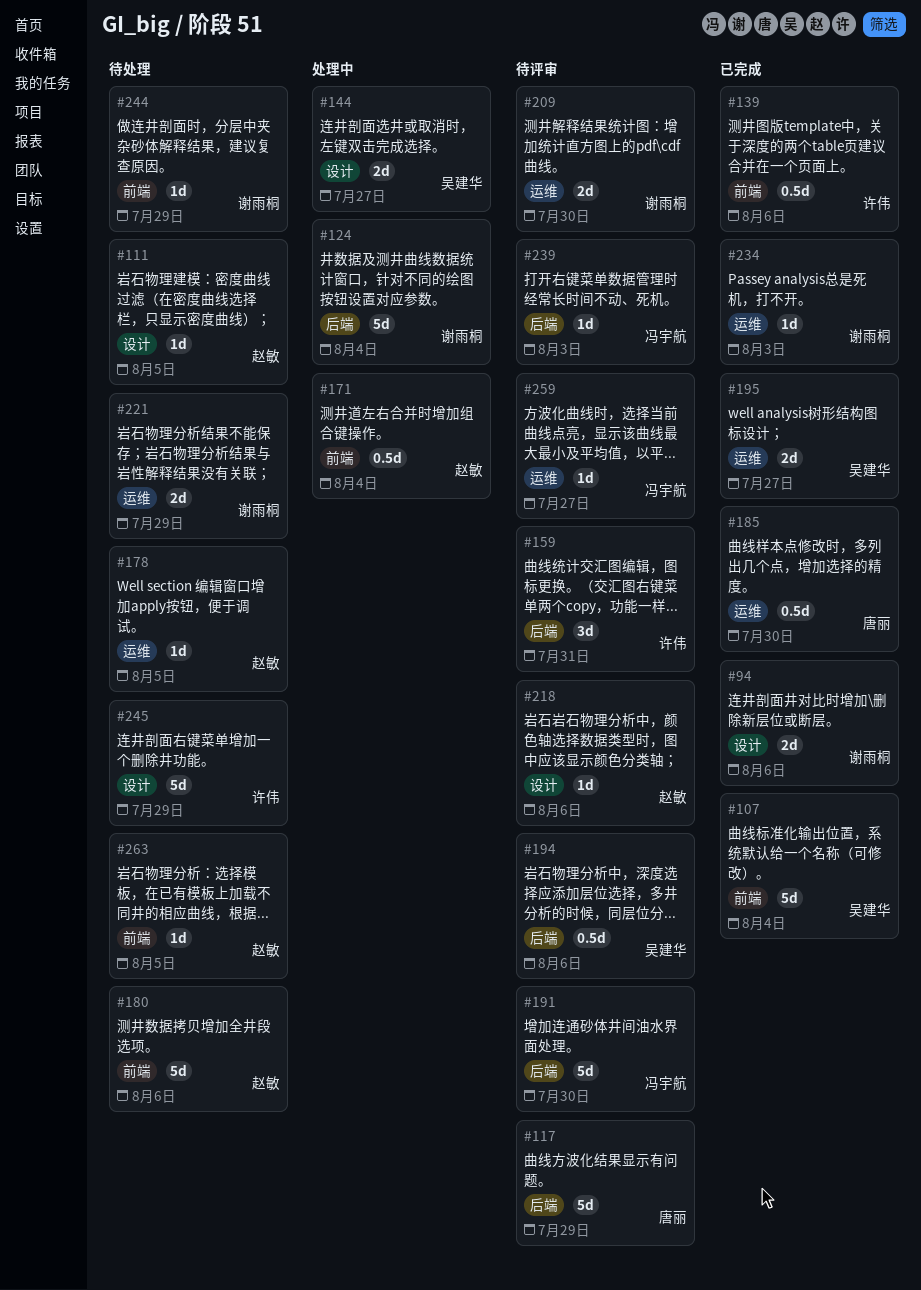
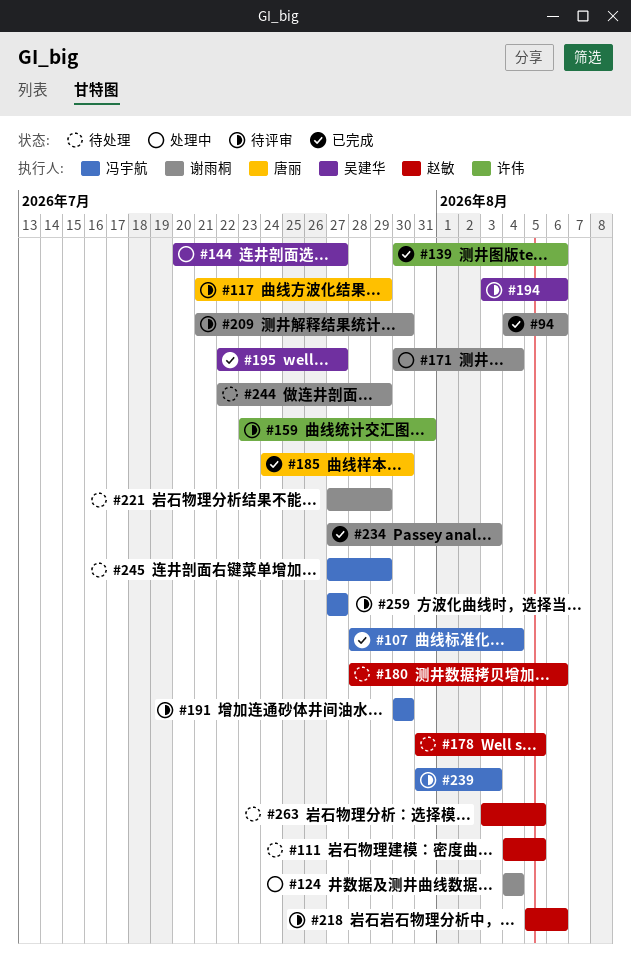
#107, owner: 吴建华 -> 冯宇航
#171, owner: 赵敏 -> 谢雨桐
#245, owner: 许伟 -> 冯宇航

